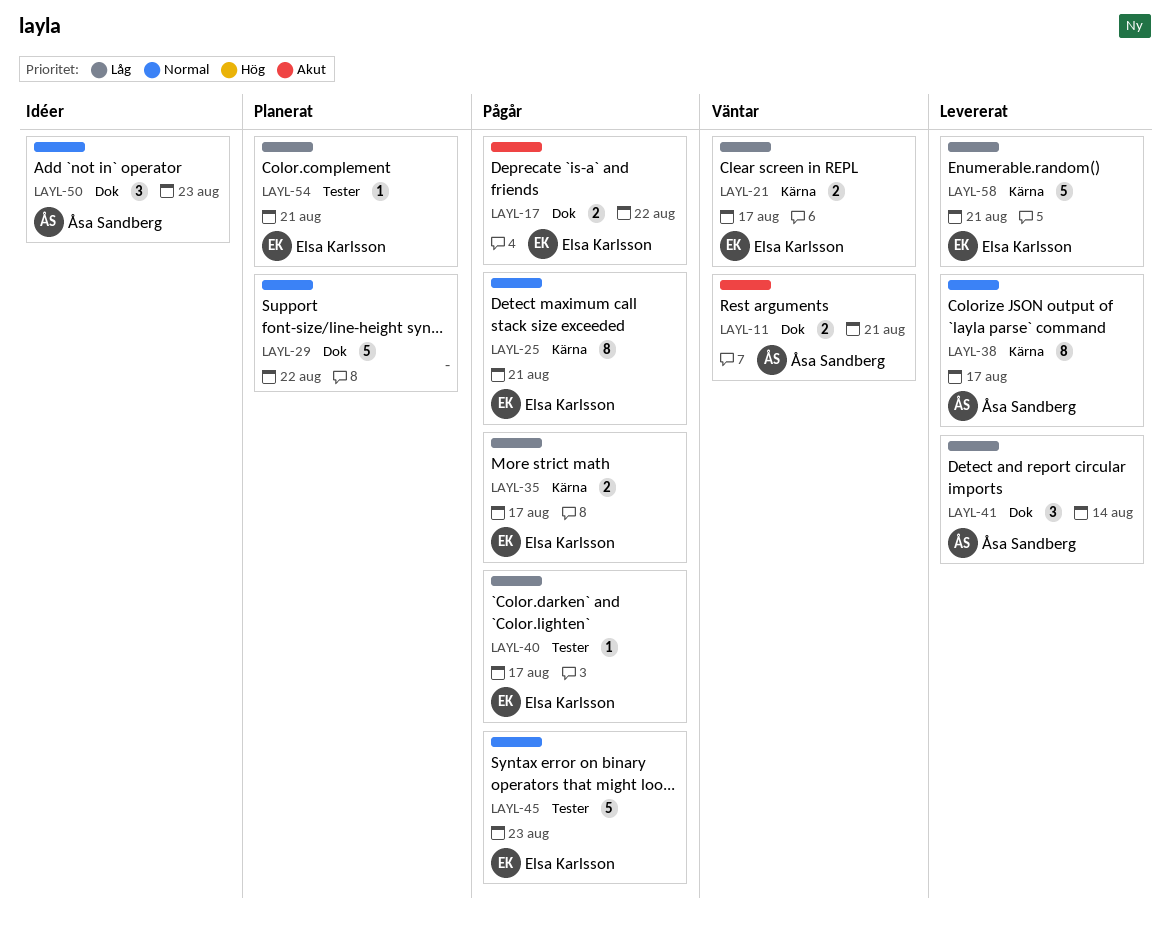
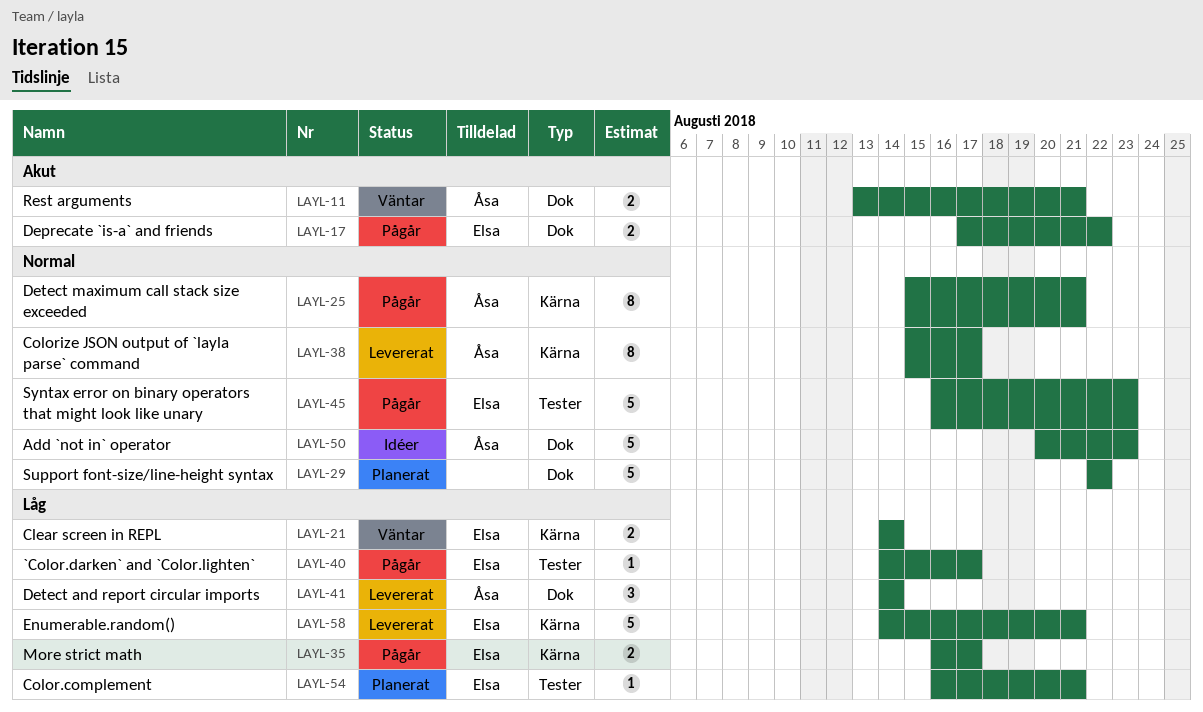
LAYL-21, due: Aug 17 -> Aug 14
LAYL-25, owner: Elsa Karlsson -> Åsa Sandberg
LAYL-50, estimate: 3 -> 5

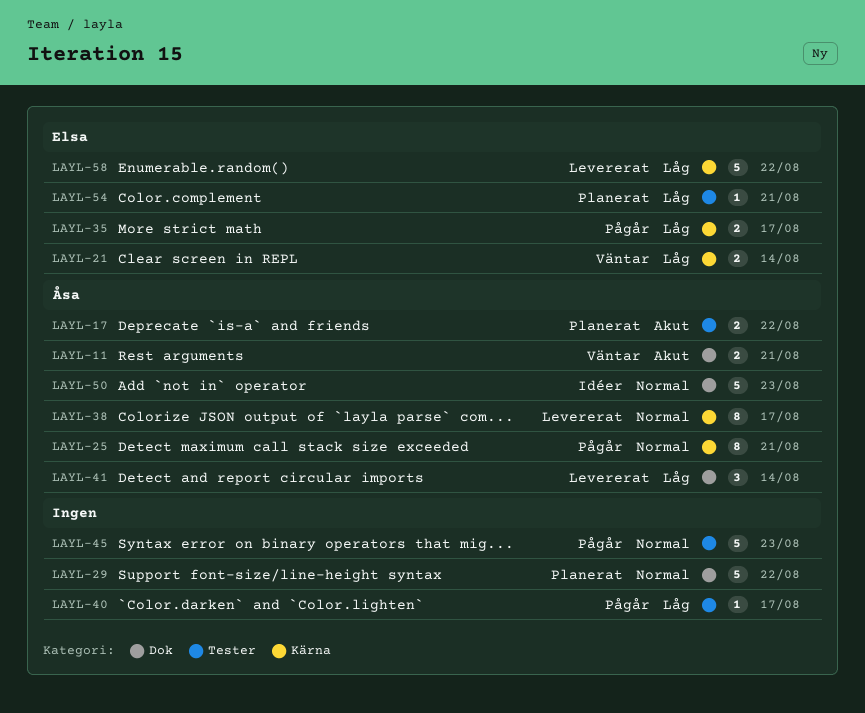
LAYL-17, status: Pågår -> Planerat
LAYL-17, owner: Elsa -> Åsa
LAYL-17, label: Dok -> Tester
LAYL-40, owner: Elsa -> none
LAYL-45, owner: Elsa -> none
LAYL-58, due: Aug 21 -> Aug 22

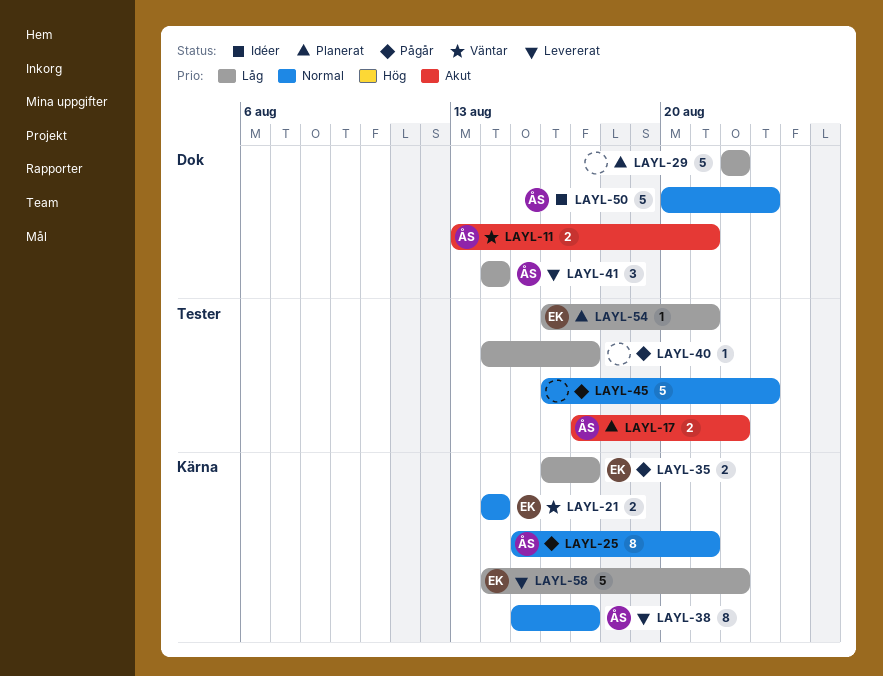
LAYL-21, priority: Låg -> Normal
LAYL-29, priority: Normal -> Låg

